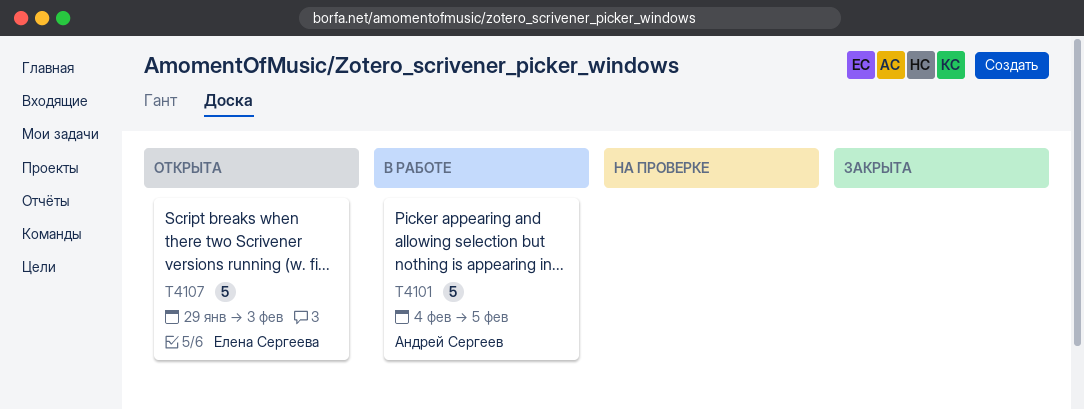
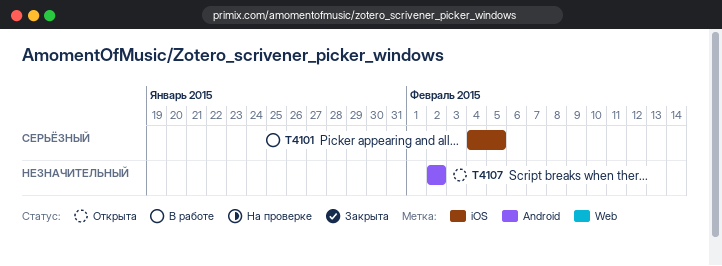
T4107, start: Jan 29 -> Feb 2
T4107, due: Feb 3 -> Feb 2

